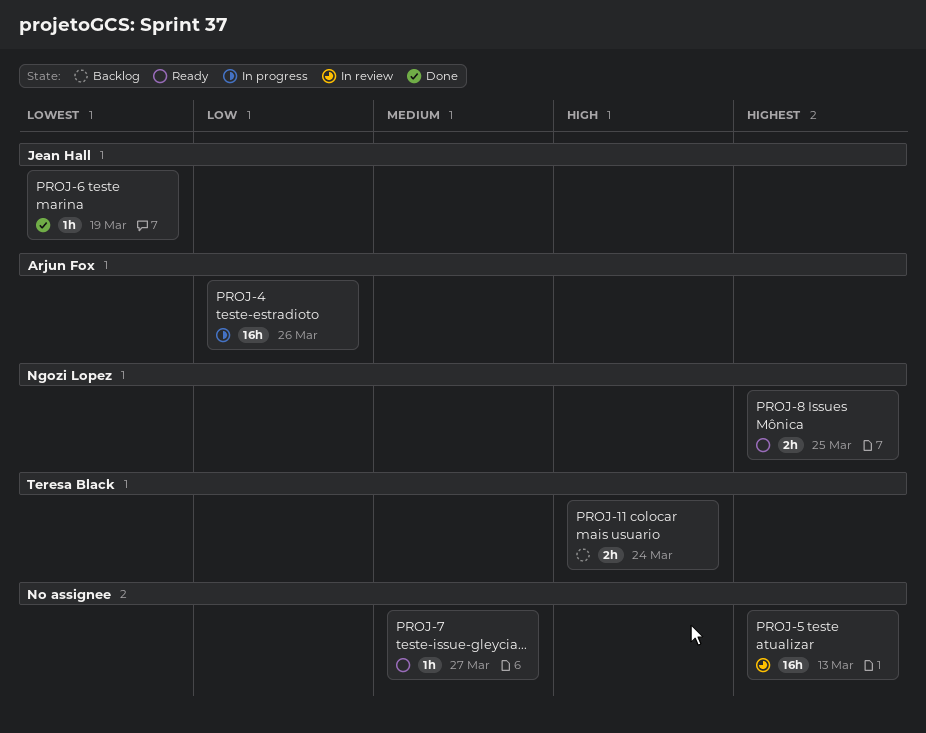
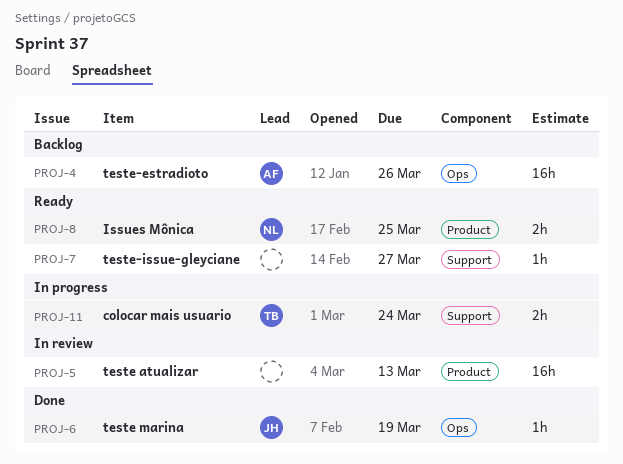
PROJ-4, status: In progress -> Backlog
PROJ-11, status: Backlog -> In progress

